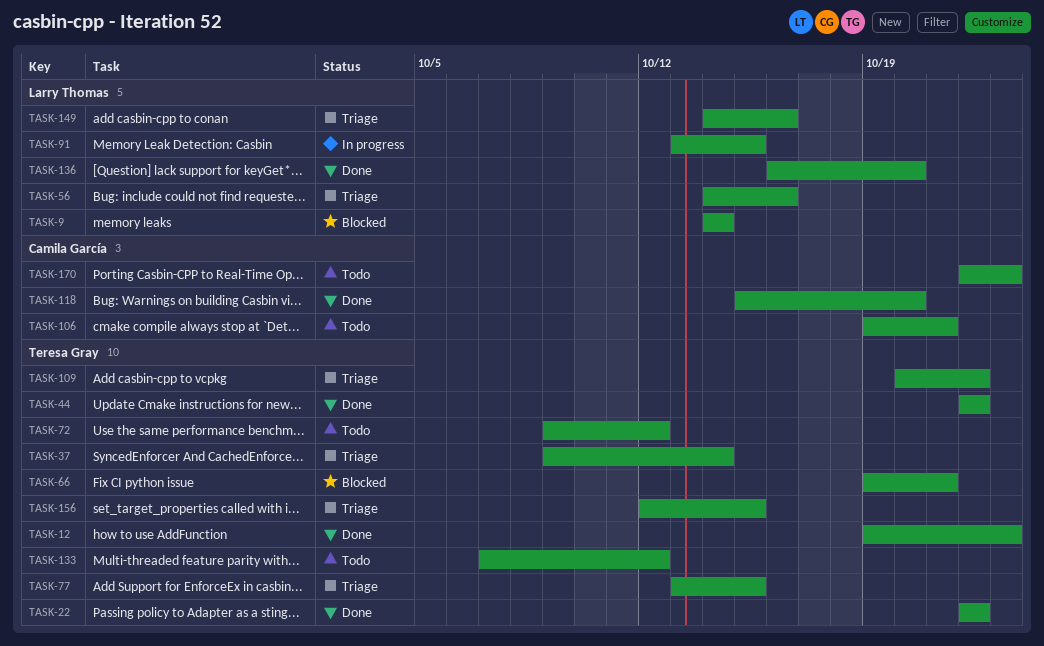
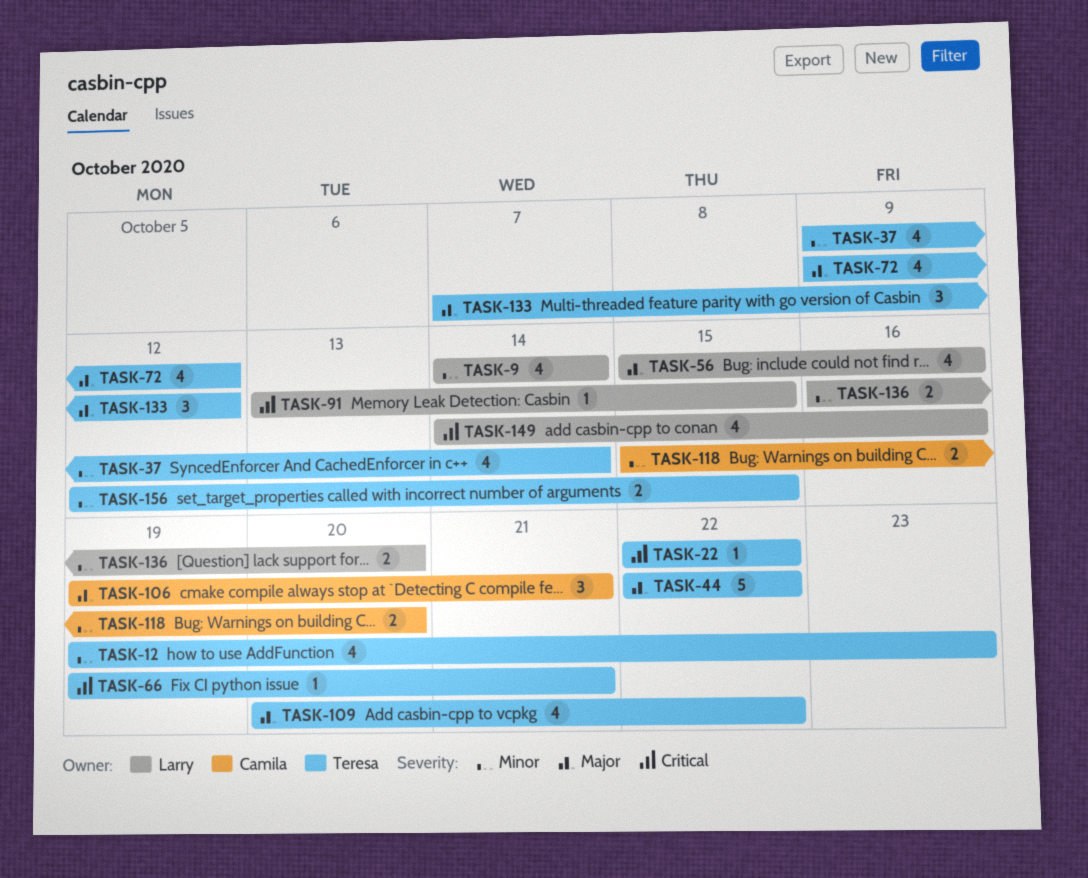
TASK-56, start: Oct 14 -> Oct 15
TASK-77: present -> none
TASK-170: present -> none

